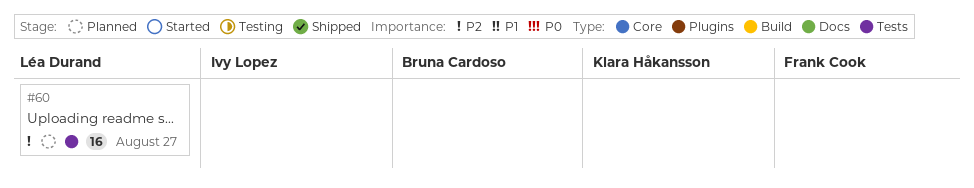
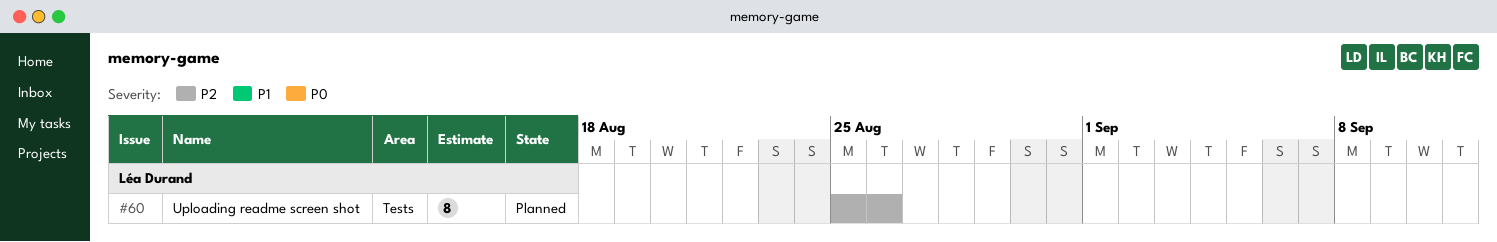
#60, estimate: 16 -> 8
#60, due: Aug 27 -> Aug 26

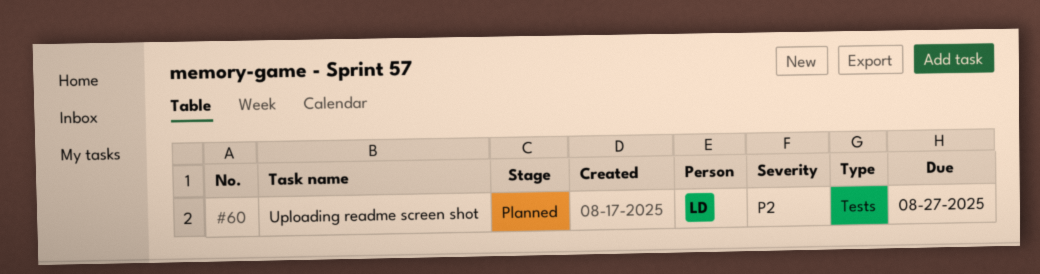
#60, due: Aug 26 -> Aug 27

